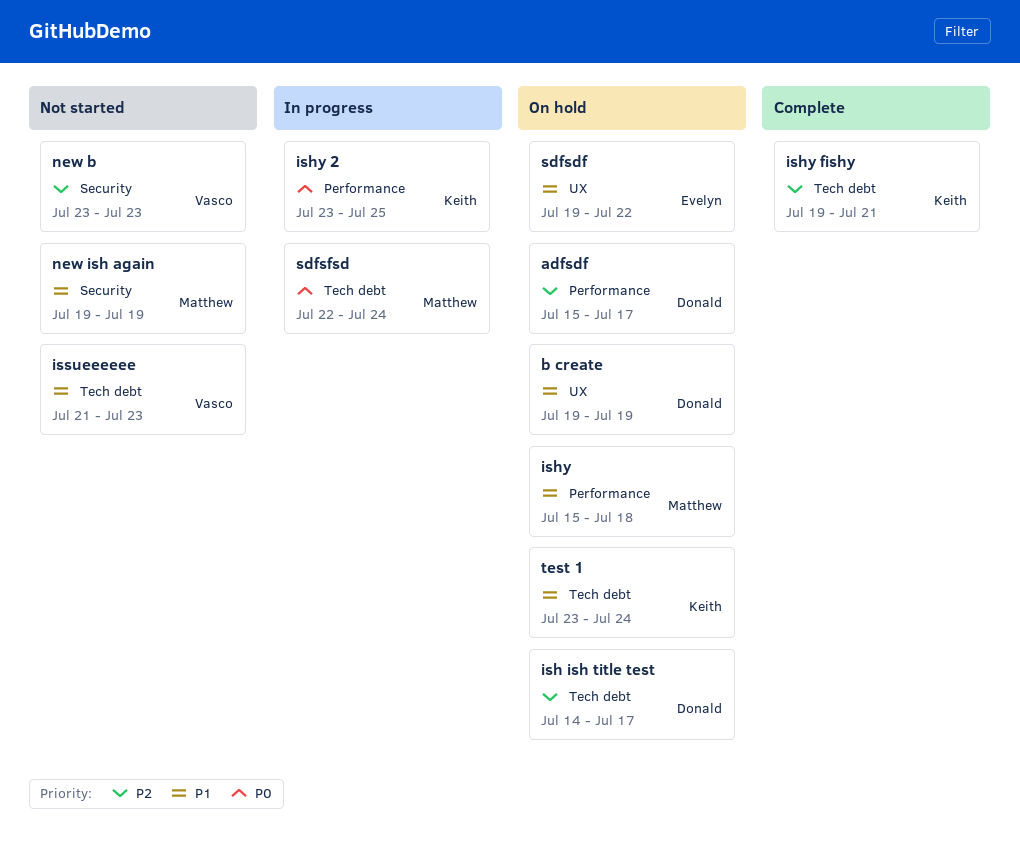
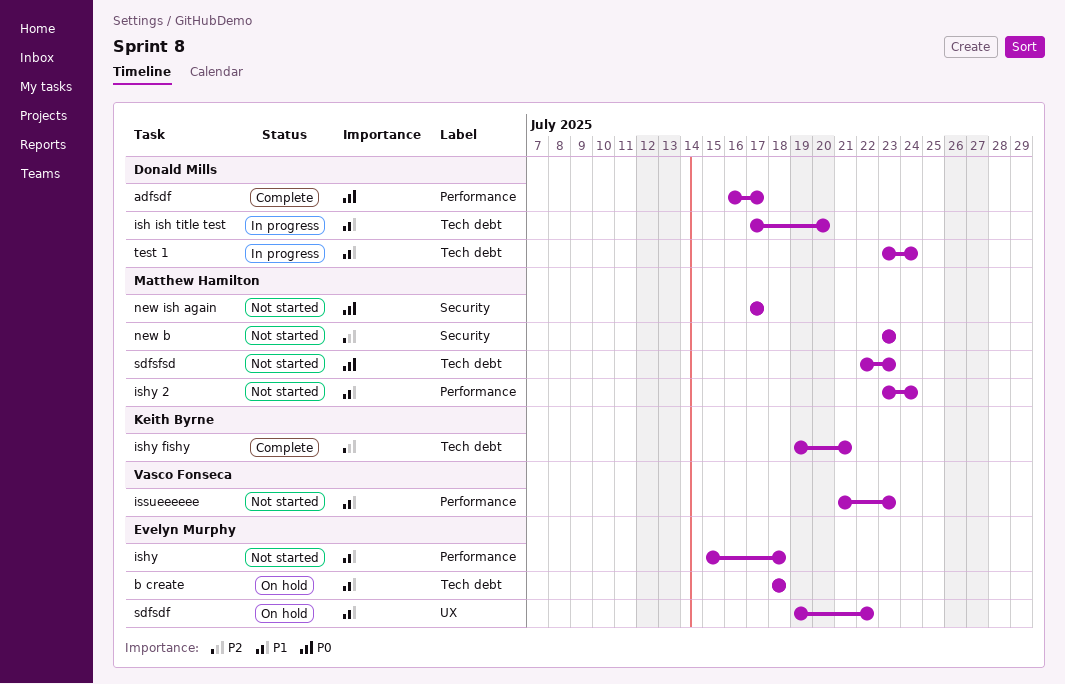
adfsdf, status: On hold -> Complete
adfsdf, priority: P2 -> P0
adfsdf, start: Jul 15 -> Jul 16
b create, owner: Donald Mills -> Evelyn Murphy
b create, label: UX -> Tech debt
b create, start: Jul 19 -> Jul 18
b create, due: Jul 19 -> Jul 18
ish ish title test, status: On hold -> In progress
ish ish title test, priority: P2 -> P1
ish ish title test, start: Jul 14 -> Jul 17
ish ish title test, due: Jul 17 -> Jul 20
ishy, status: On hold -> Not started
ishy, owner: Matthew Hamilton -> Evelyn Murphy
ishy 2, status: In progress -> Not started
ishy 2, owner: Keith Byrne -> Matthew Hamilton
ishy 2, priority: P0 -> P1
ishy 2, due: Jul 25 -> Jul 24
issueeeeee, label: Tech debt -> Performance
new b, owner: Vasco Fonseca -> Matthew Hamilton
new ish again, priority: P1 -> P0
new ish again, start: Jul 19 -> Jul 17
new ish again, due: Jul 19 -> Jul 17
sdfsfsd, status: In progress -> Not started
sdfsfsd, due: Jul 24 -> Jul 23
test 1, status: On hold -> In progress
test 1, owner: Keith Byrne -> Donald Mills

